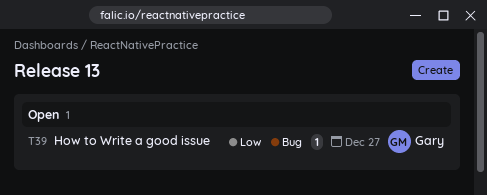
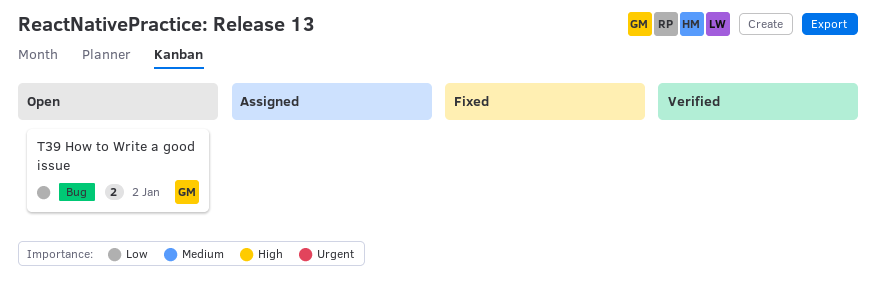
T39, estimate: 1 -> 2
T39, due: Dec 27 -> Jan 2

